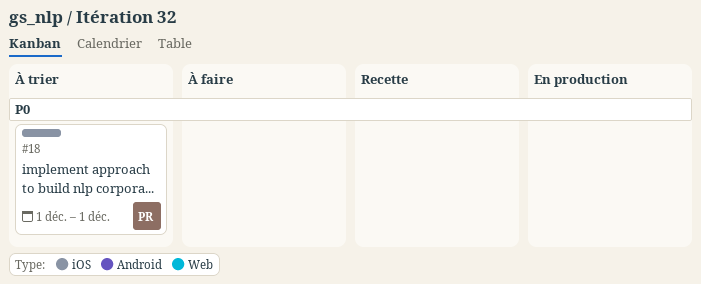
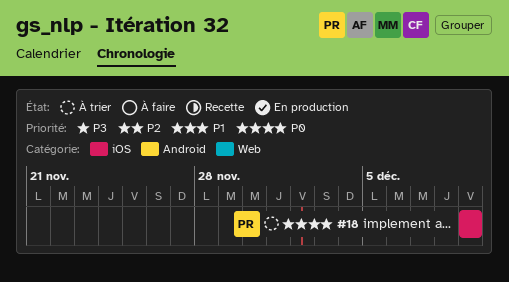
#18, start: Dec 1 -> Dec 9
#18, due: Dec 1 -> Dec 9

